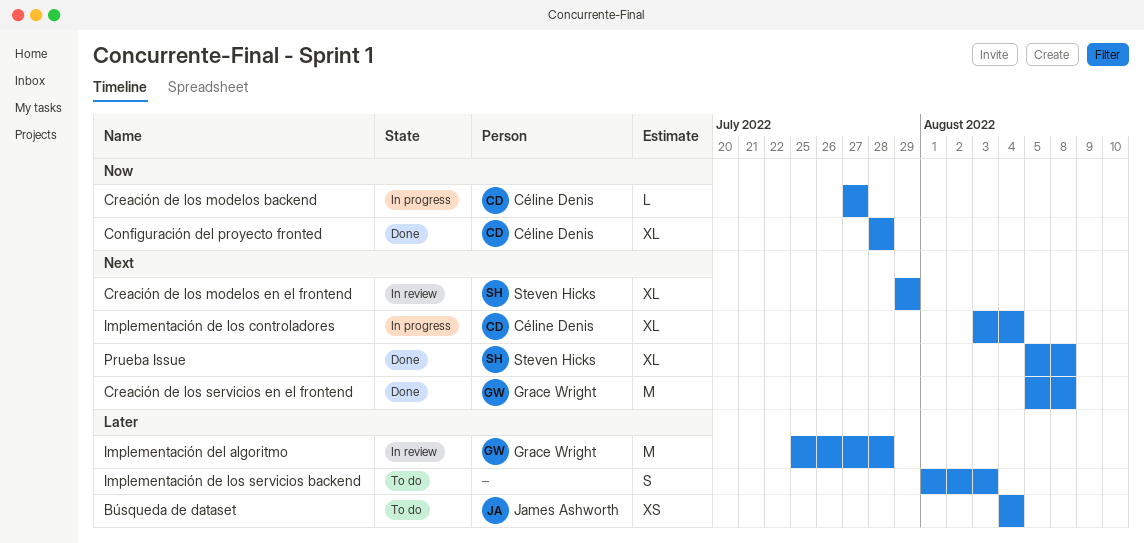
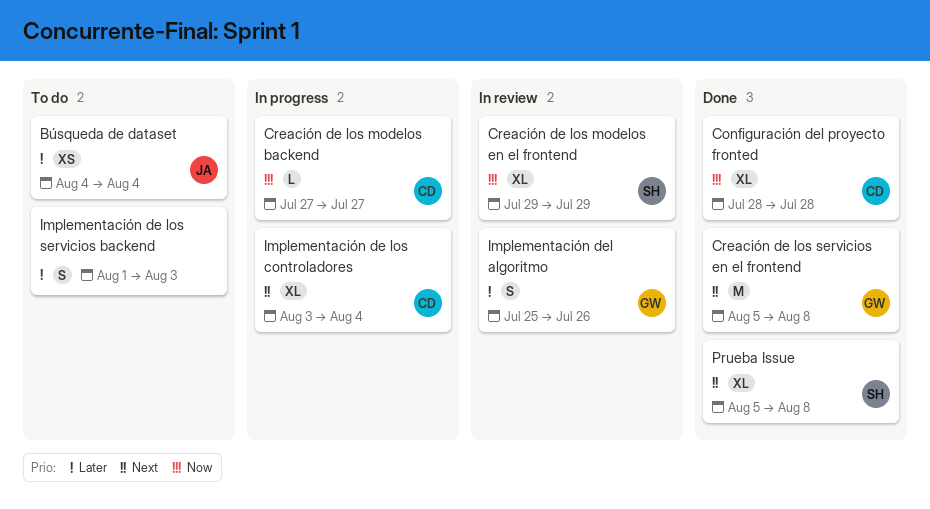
Creación de los modelos en el frontend, priority: Next -> Now
Implementación del algoritmo, estimate: M -> S
Implementación del algoritmo, due: Jul 28 -> Jul 26

